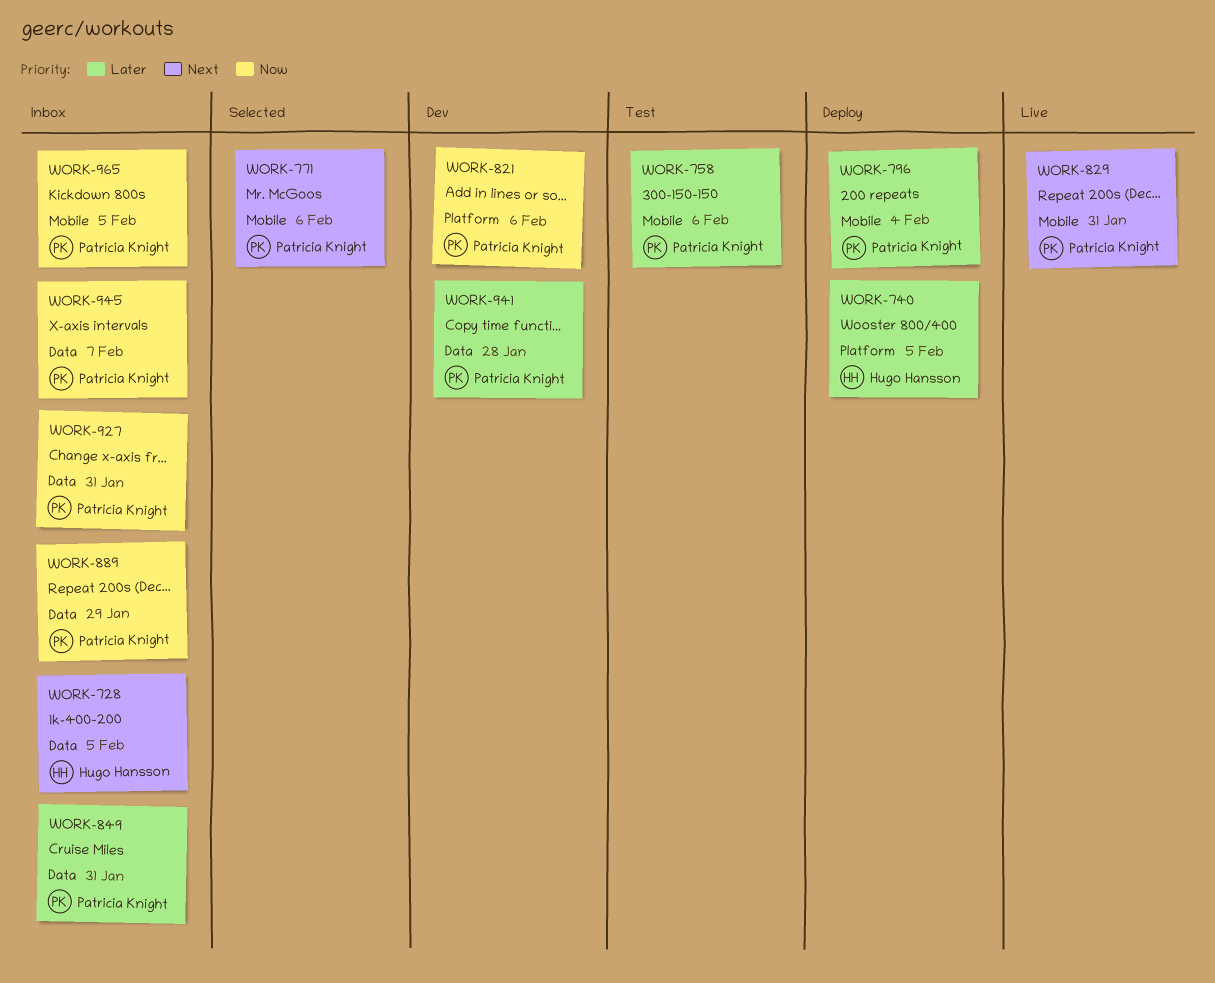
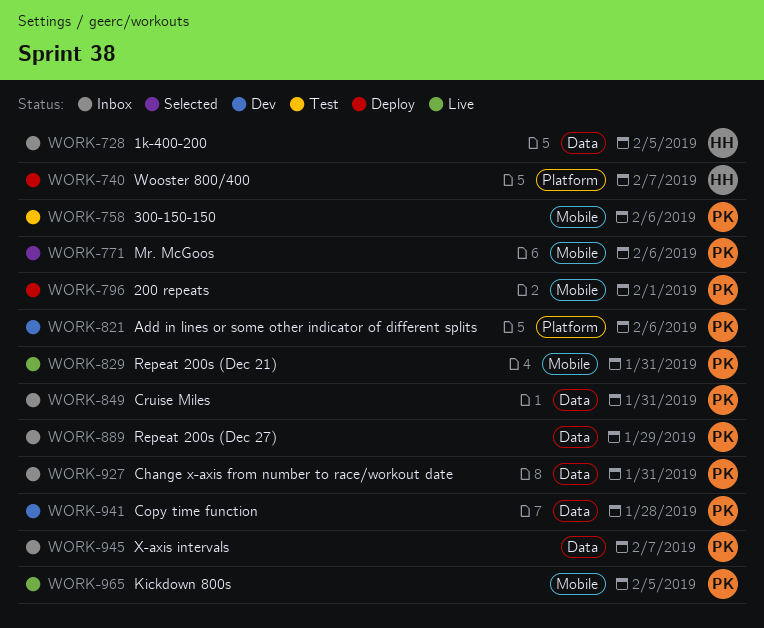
WORK-740, due: Feb 5 -> Feb 7
WORK-796, due: Feb 4 -> Feb 1
WORK-965, status: Inbox -> Live

